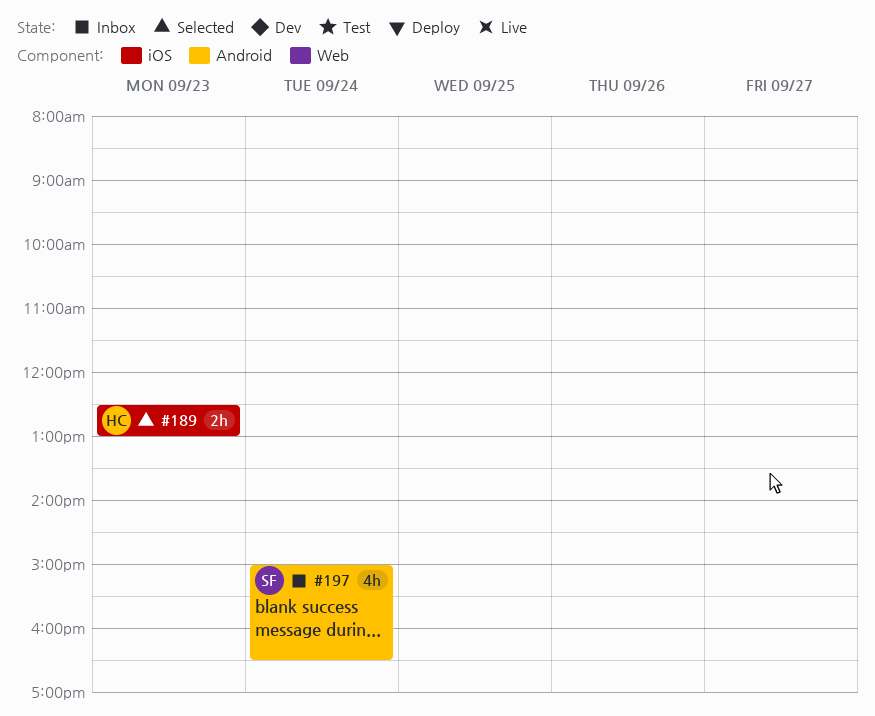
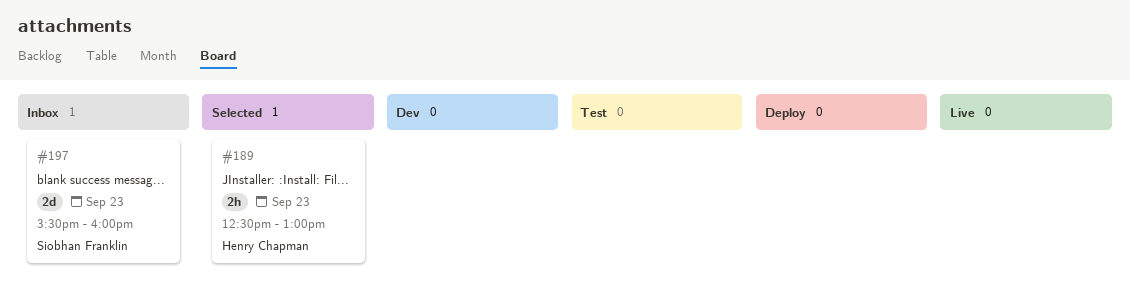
#197, estimate: 4h -> 2d
#197, day: Sep 24 -> Sep 23
#197, begins: 15:00 -> 15:30
#197, ends: 16:30 -> 16:00

